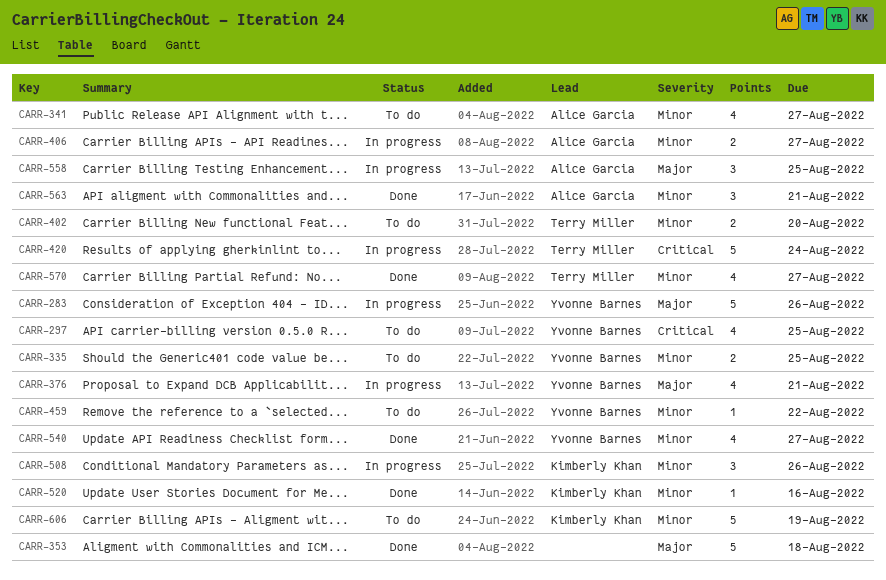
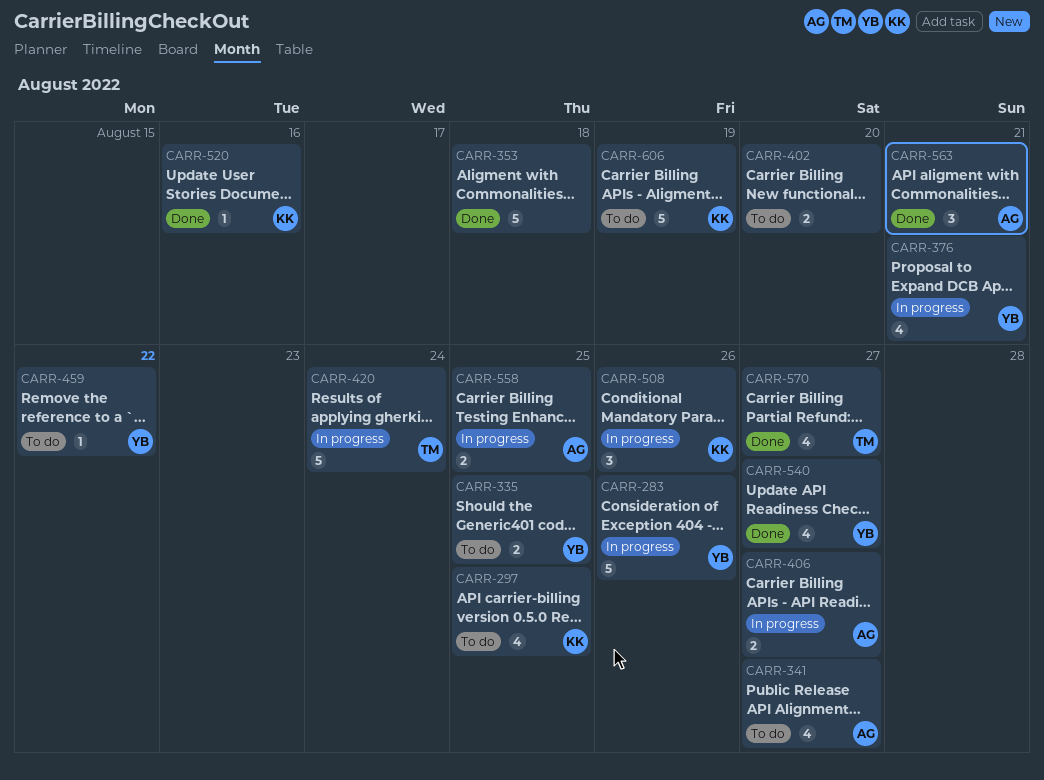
CARR-297, owner: Yvonne Barnes -> Kimberly Khan
CARR-402, owner: Terry Miller -> none
CARR-558, estimate: 3 -> 2

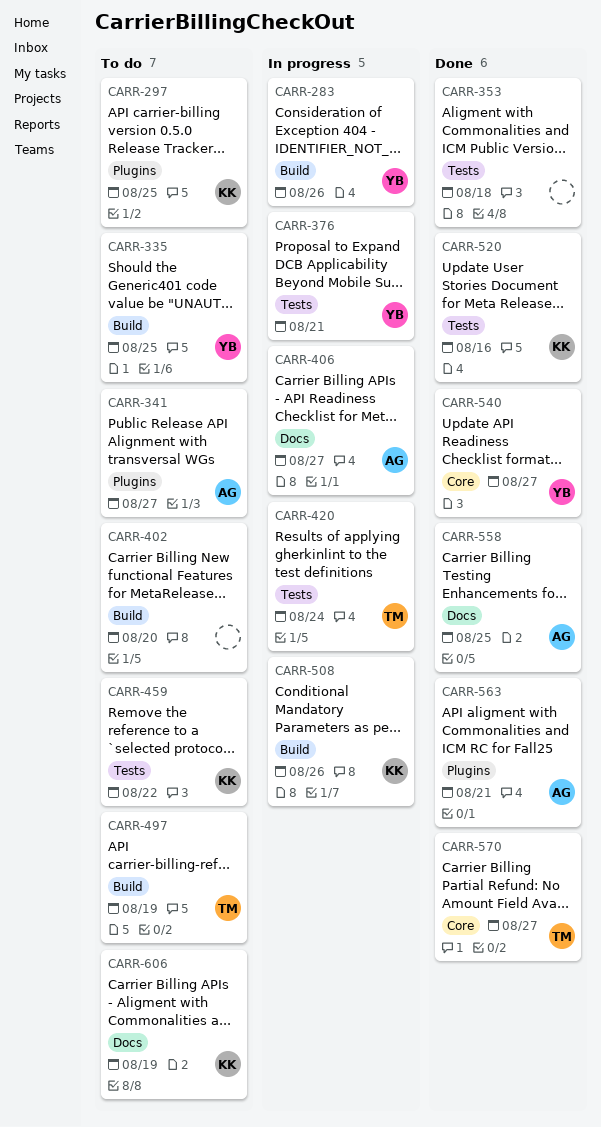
CARR-459, owner: YB -> KK
CARR-497: none -> present
CARR-558, status: In progress -> Done

